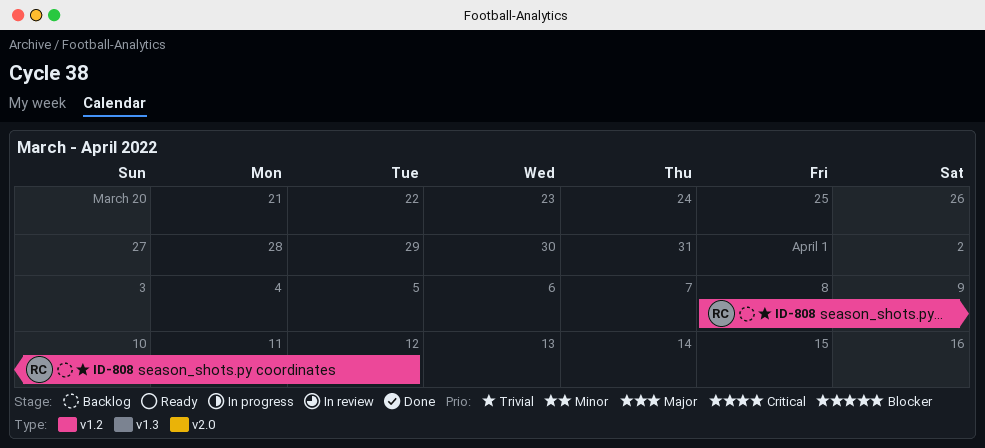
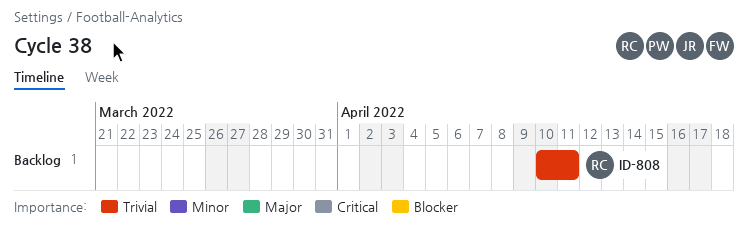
ID-808, start: Apr 8 -> Apr 10
ID-808, due: Apr 12 -> Apr 11

